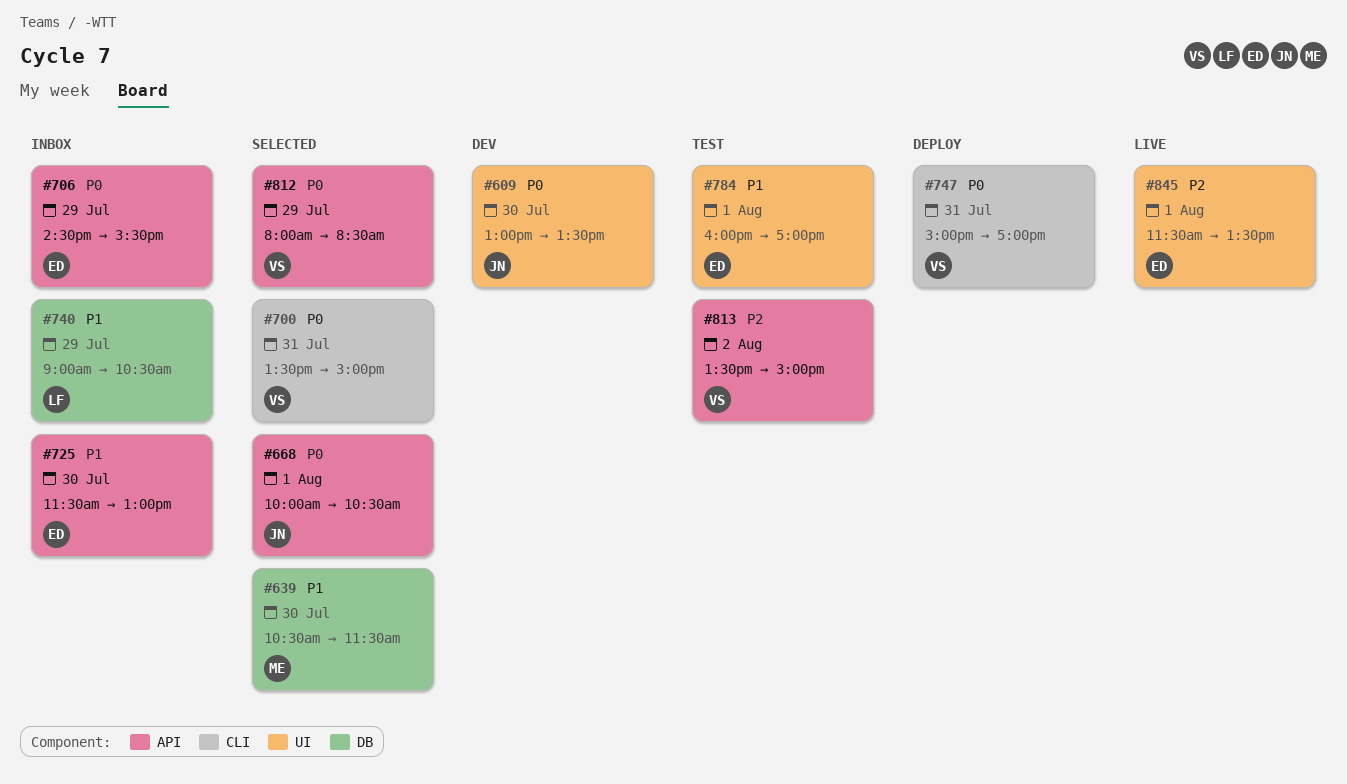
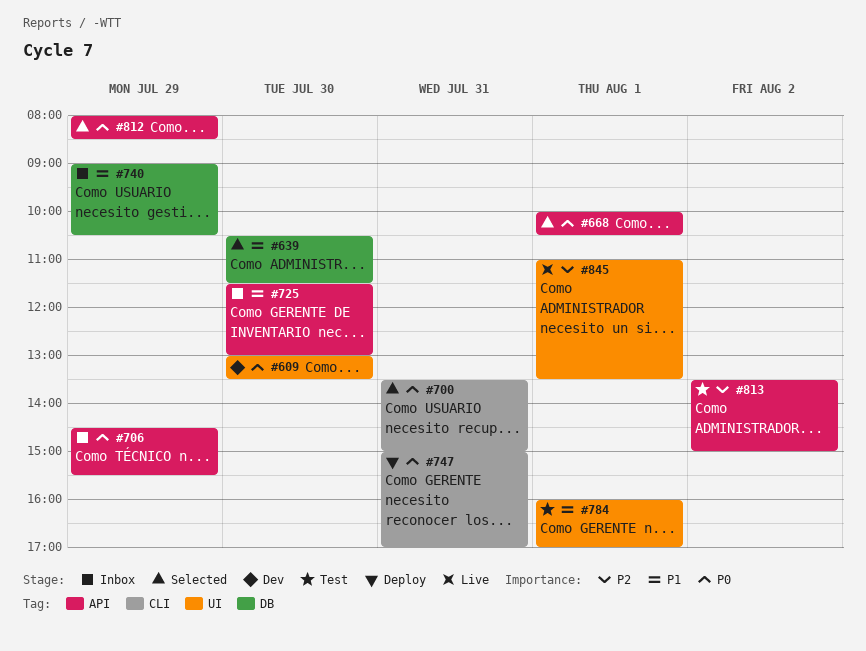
#845, begins: 11:30 -> 11:00

